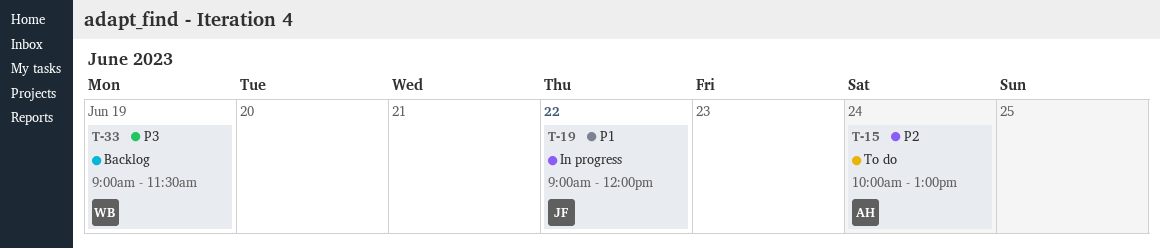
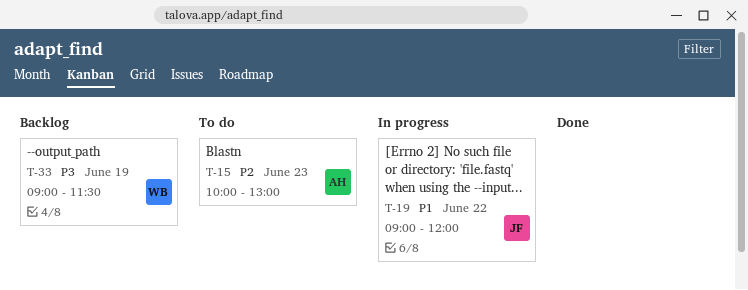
T-15, day: Jun 24 -> Jun 23

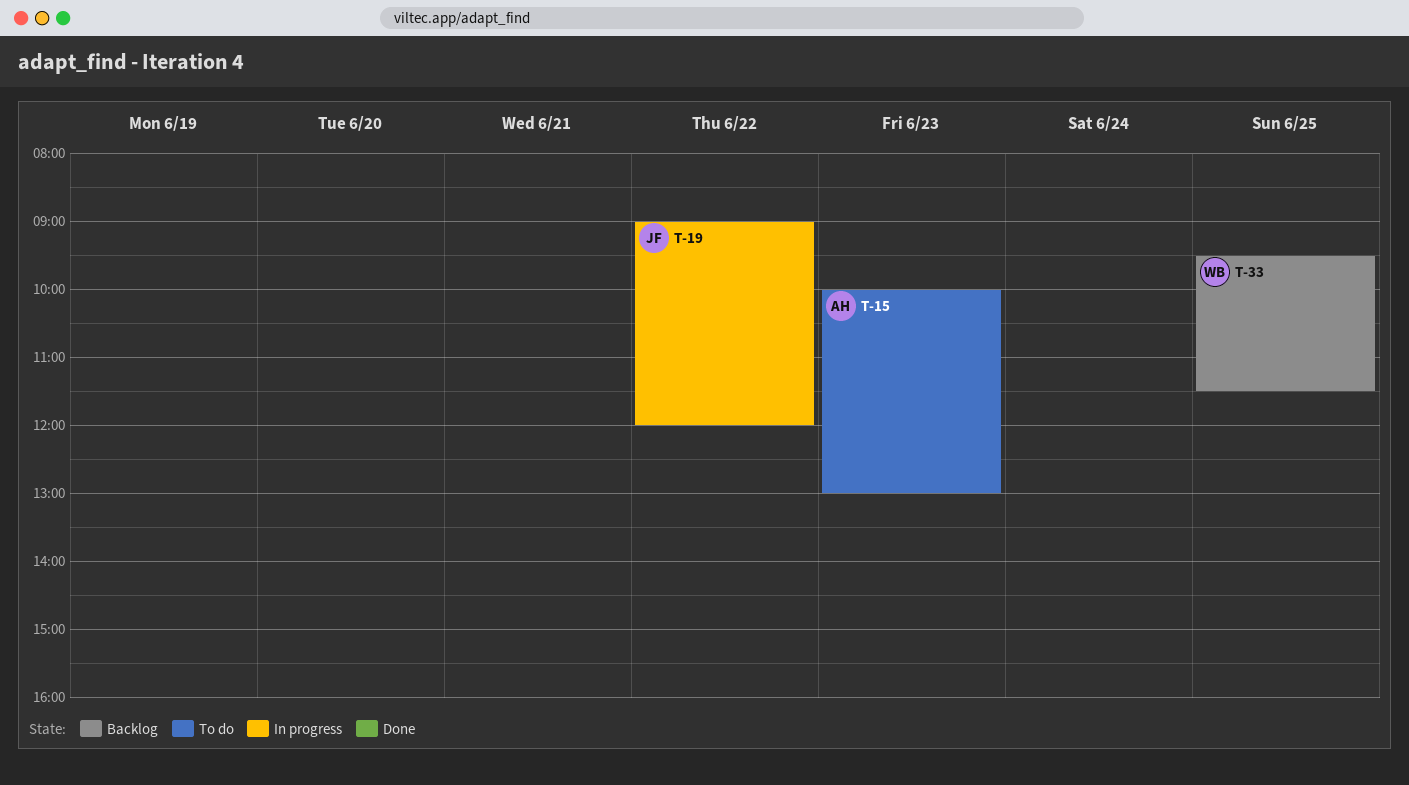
T-33, day: Jun 19 -> Jun 25
T-33, begins: 09:00 -> 09:30

